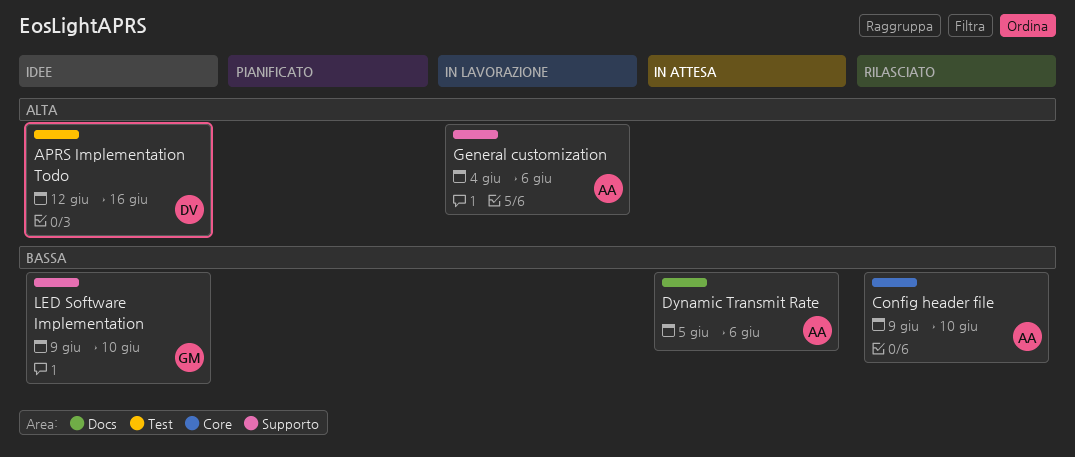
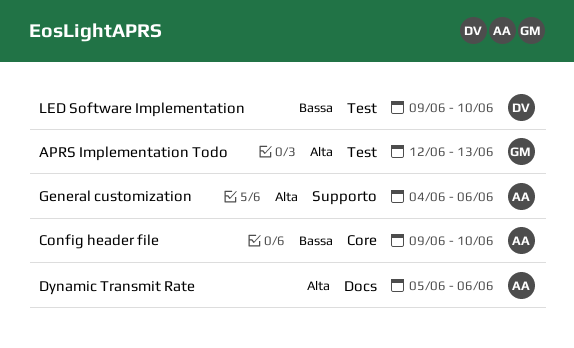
APRS Implementation Todo, owner: DV -> GM
APRS Implementation Todo, due: Jun 16 -> Jun 13
Dynamic Transmit Rate, priority: Bassa -> Alta
LED Software Implementation, owner: GM -> DV
LED Software Implementation, label: Supporto -> Test

